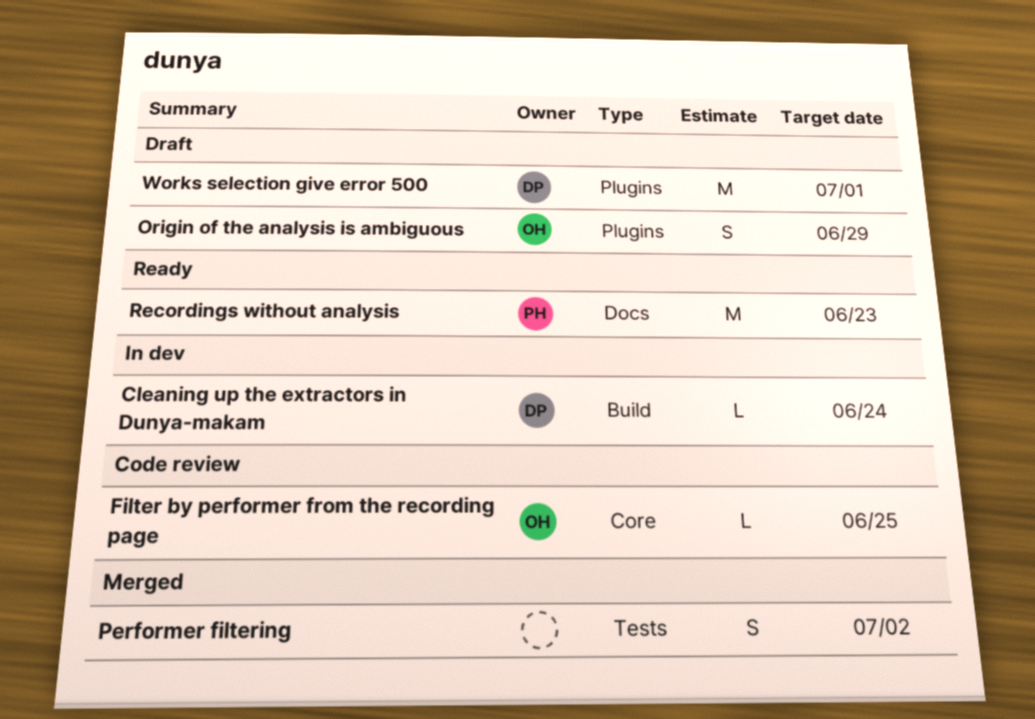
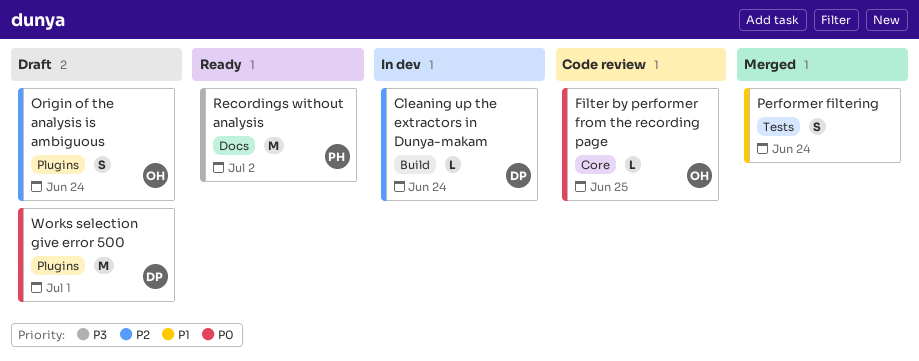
Origin of the analysis is ambiguous, due: Jun 29 -> Jun 24
Performer filtering, due: Jul 2 -> Jun 24
Recordings without analysis, due: Jun 23 -> Jul 2

